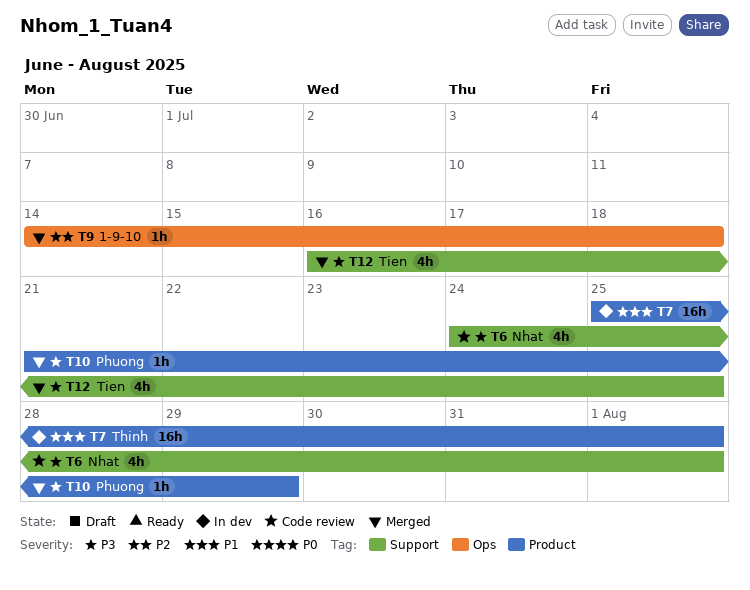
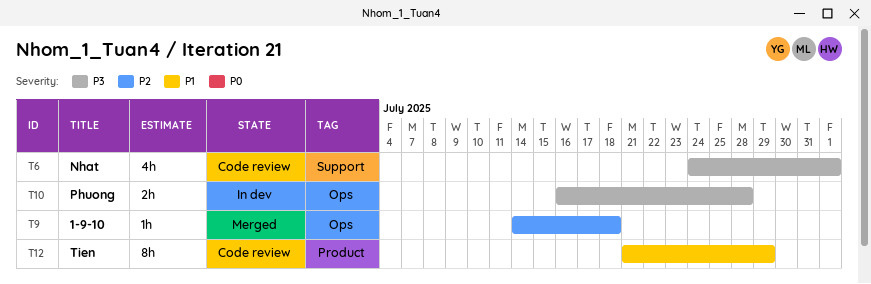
T7: present -> none
T10, status: Merged -> In dev
T10, label: Product -> Ops
T10, estimate: 1h -> 2h
T10, start: Jul 21 -> Jul 16
T10, due: Jul 29 -> Jul 28
T12, status: Merged -> Code review
T12, priority: P3 -> P1
T12, label: Support -> Product
T12, estimate: 4h -> 8h
T12, start: Jul 16 -> Jul 21
T12, due: Jul 25 -> Jul 29

